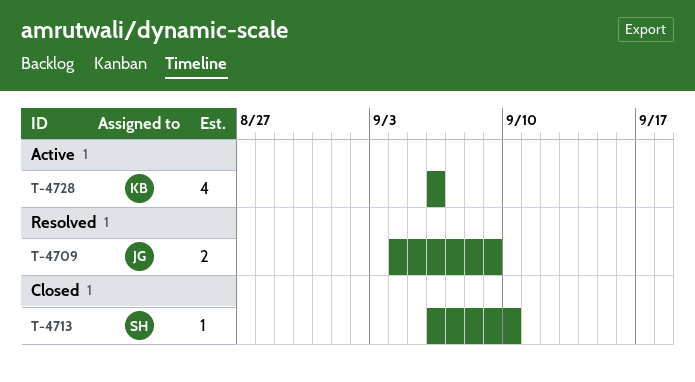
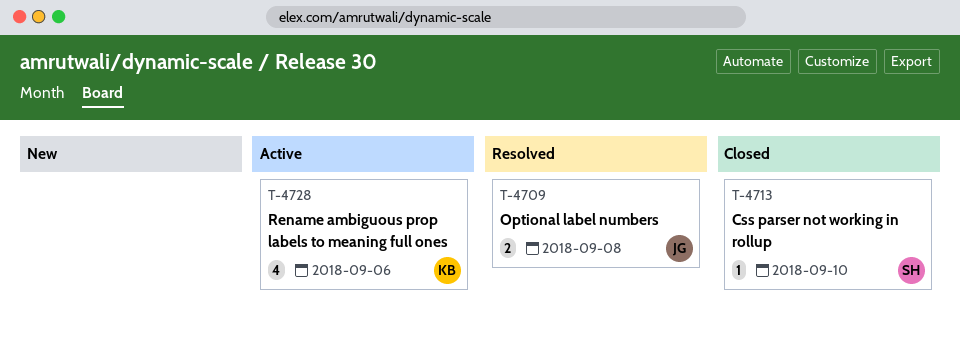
T-4709, due: Sep 9 -> Sep 8

